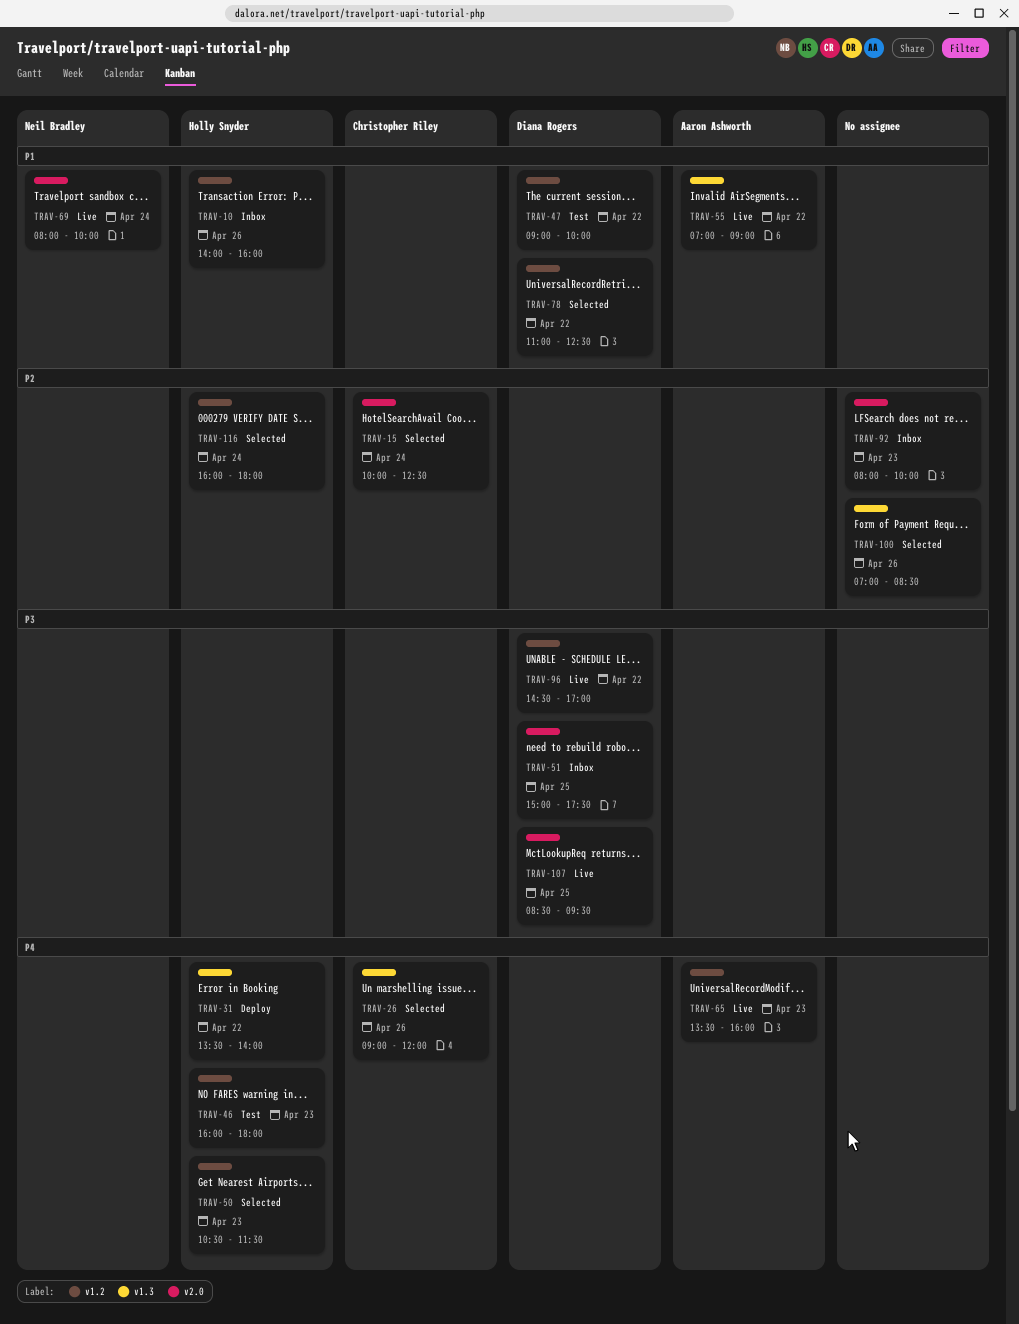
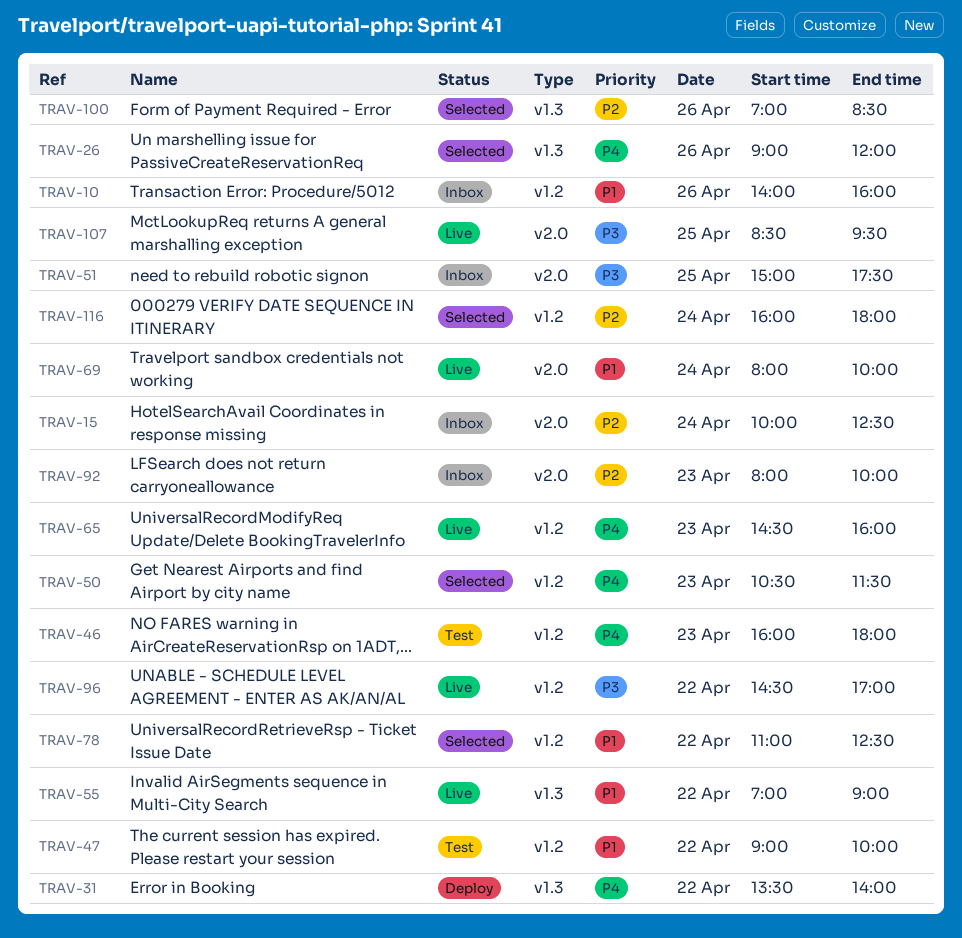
TRAV-15, status: Selected -> Inbox
TRAV-65, begins: 13:30 -> 14:30

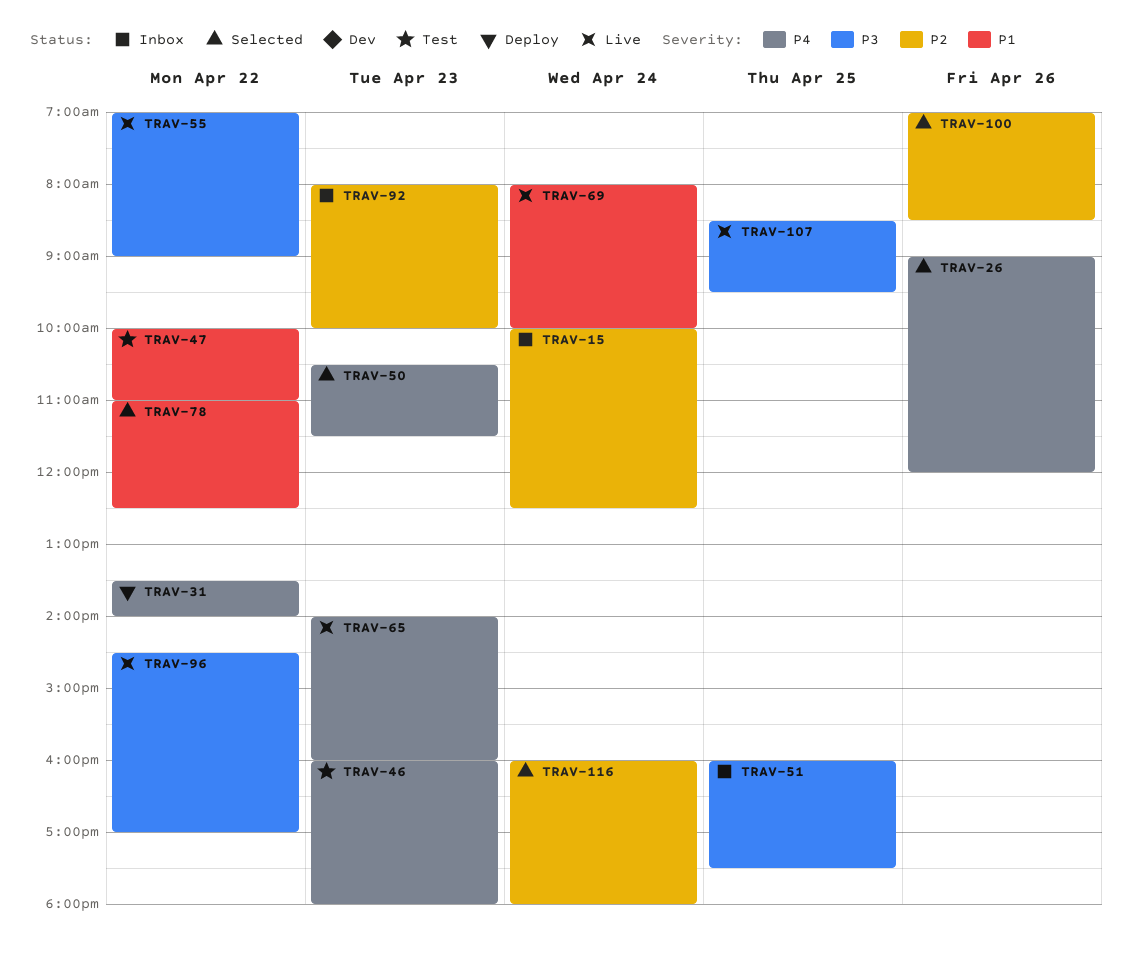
TRAV-10: present -> none
TRAV-47, begins: 09:00 -> 10:00
TRAV-47, ends: 10:00 -> 11:00
TRAV-51, begins: 15:00 -> 16:00
TRAV-55, priority: P1 -> P3
TRAV-65, begins: 14:30 -> 14:00

